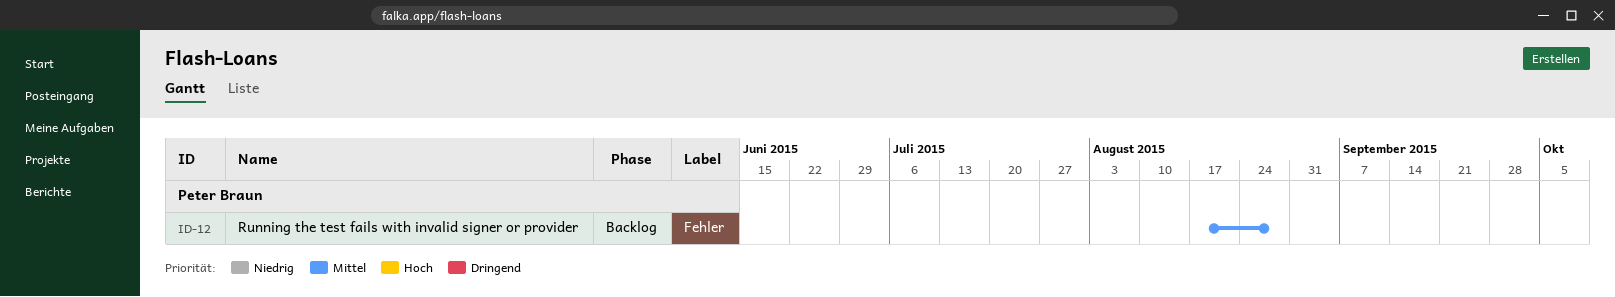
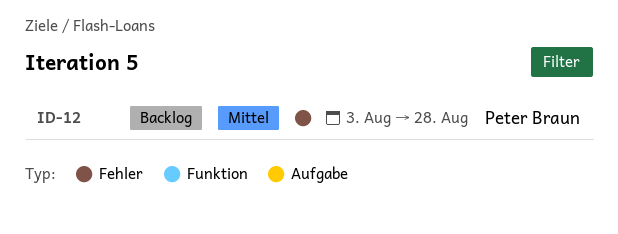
ID-12, start: Aug 17 -> Aug 3

